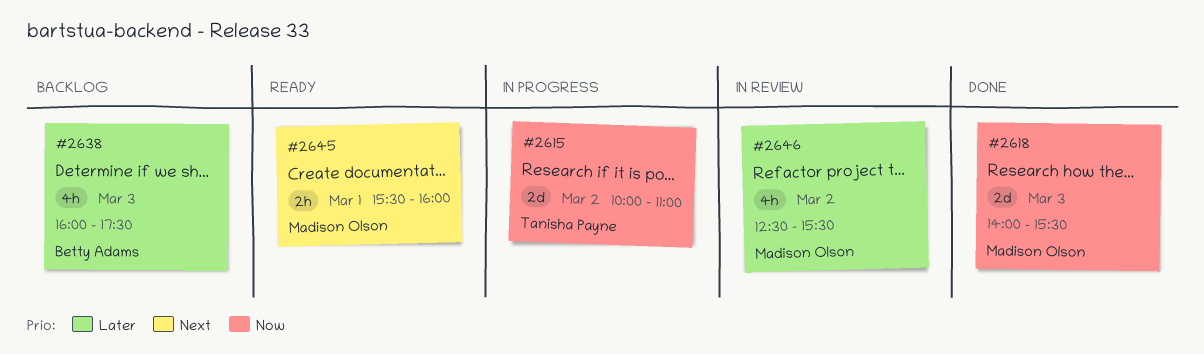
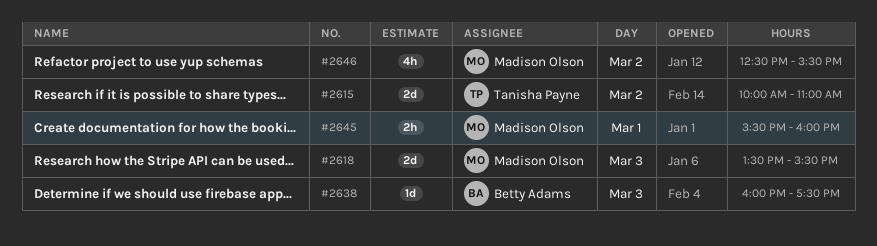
#2618, begins: 14:00 -> 13:30
#2638, estimate: 4h -> 1d

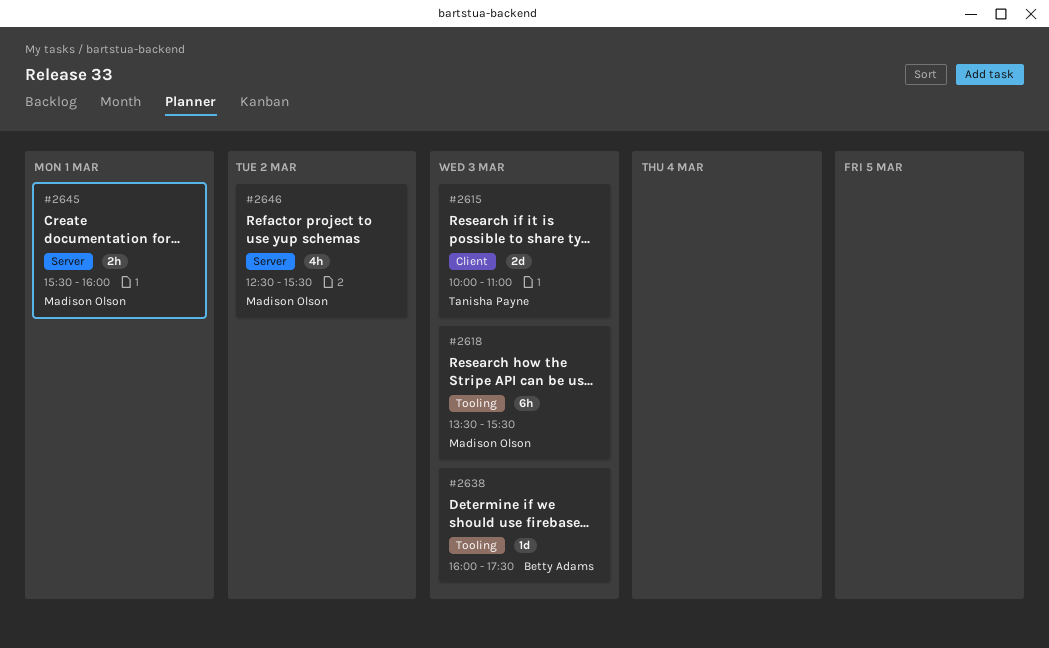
#2615, day: Mar 2 -> Mar 3
#2618, estimate: 2d -> 6h

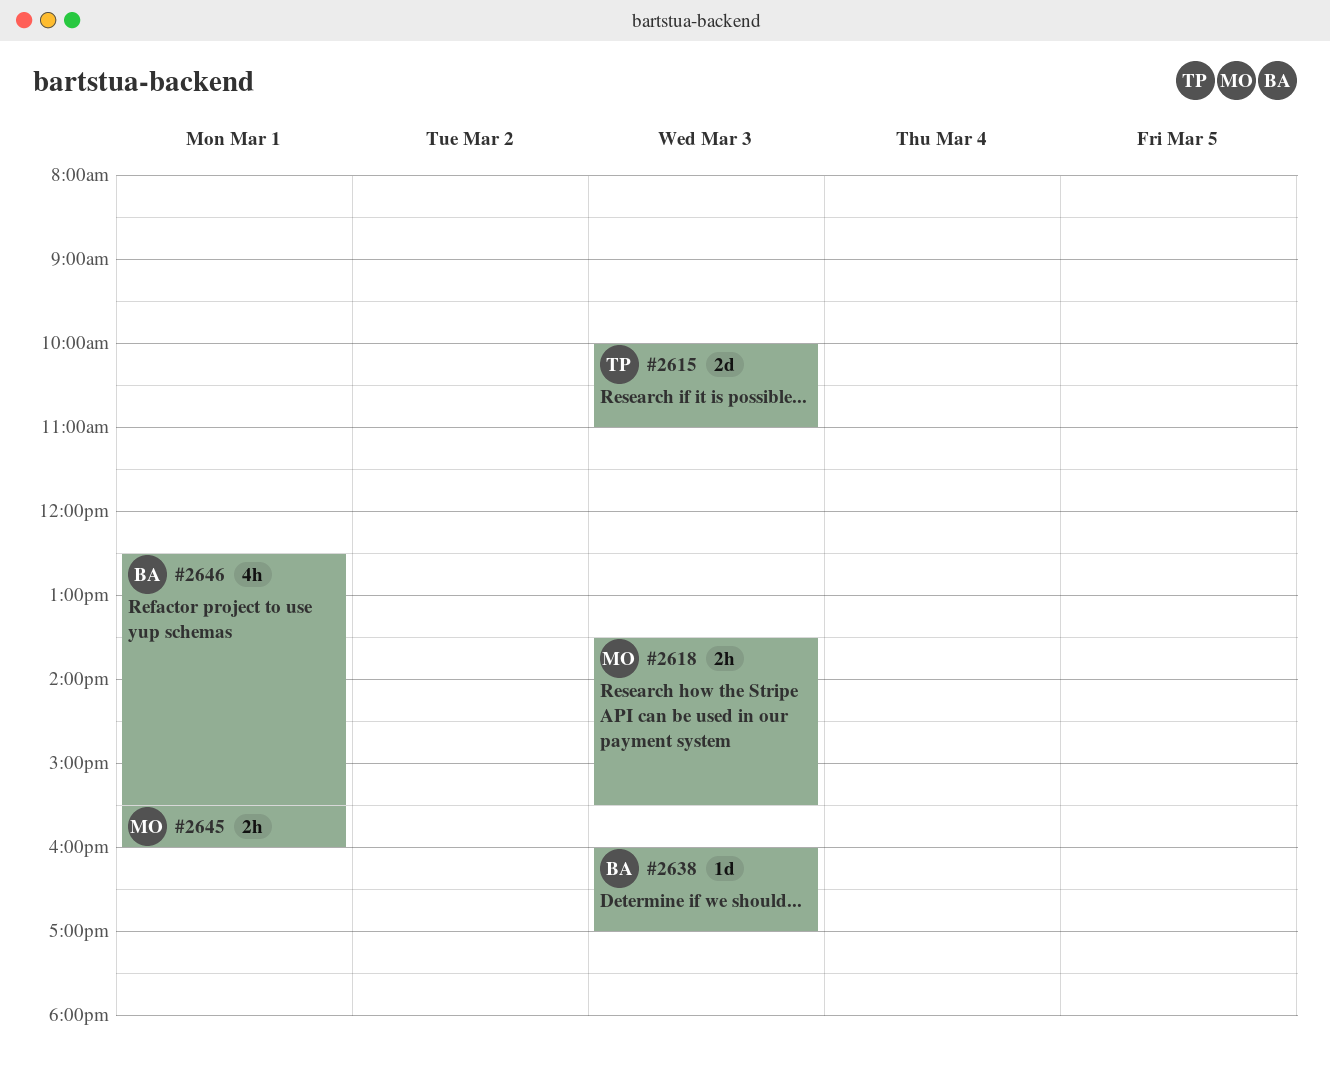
#2618, estimate: 6h -> 2h
#2638, ends: 17:30 -> 17:00
#2646, owner: Madison Olson -> Betty Adams
#2646, day: Mar 2 -> Mar 1

